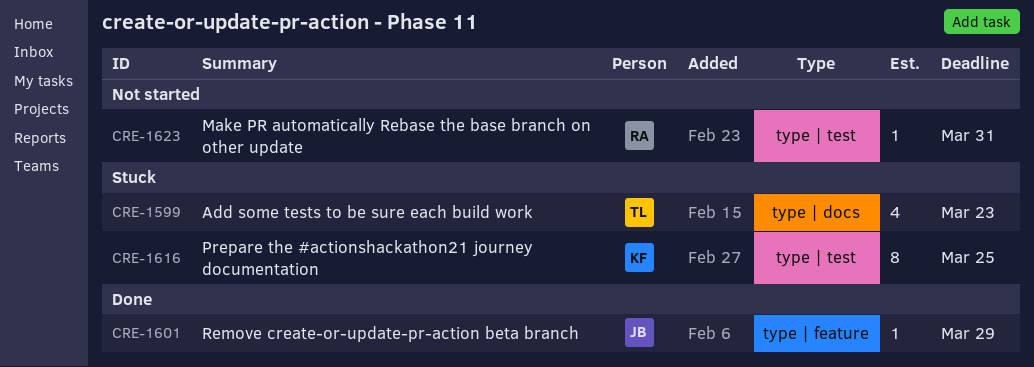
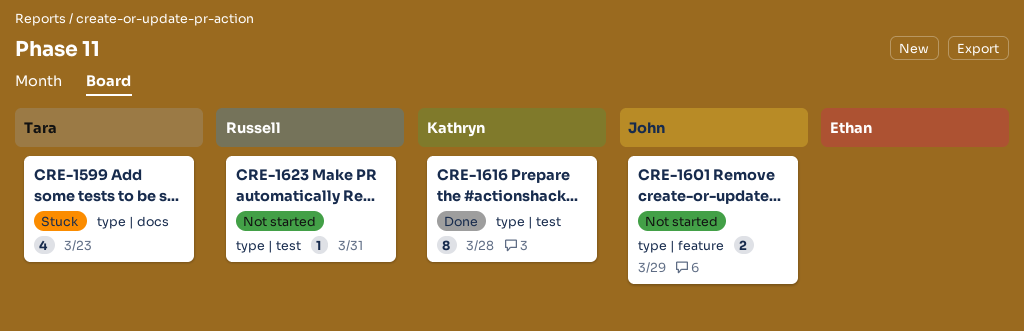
CRE-1601, status: Done -> Not started
CRE-1601, estimate: 1 -> 2
CRE-1616, status: Stuck -> Done
CRE-1616, due: Mar 25 -> Mar 28

